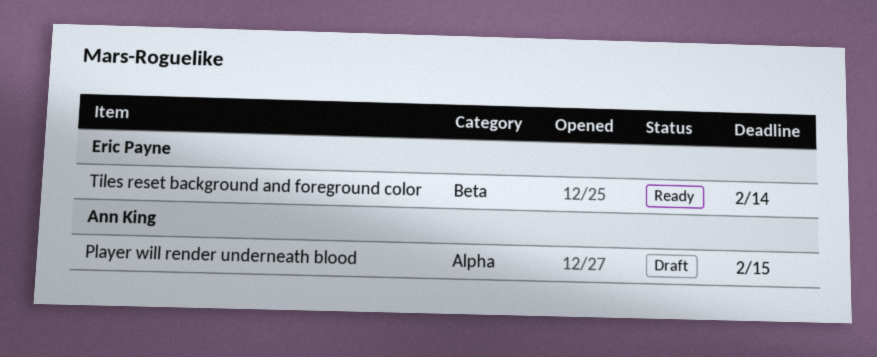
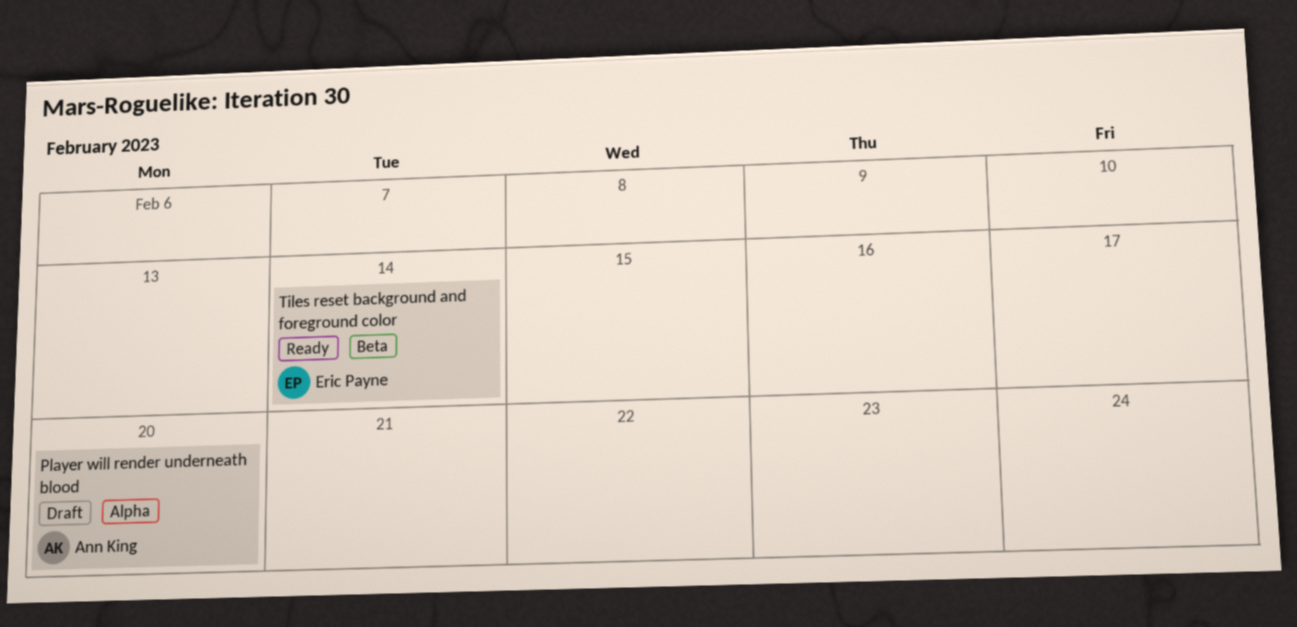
Player will render underneath blood, due: Feb 15 -> Feb 20

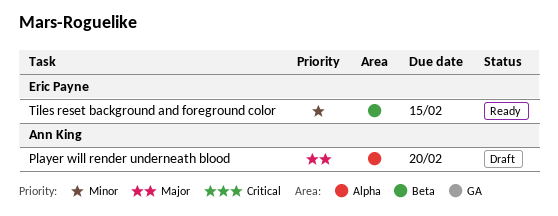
Tiles reset background and foreground color, due: Feb 14 -> Feb 15

